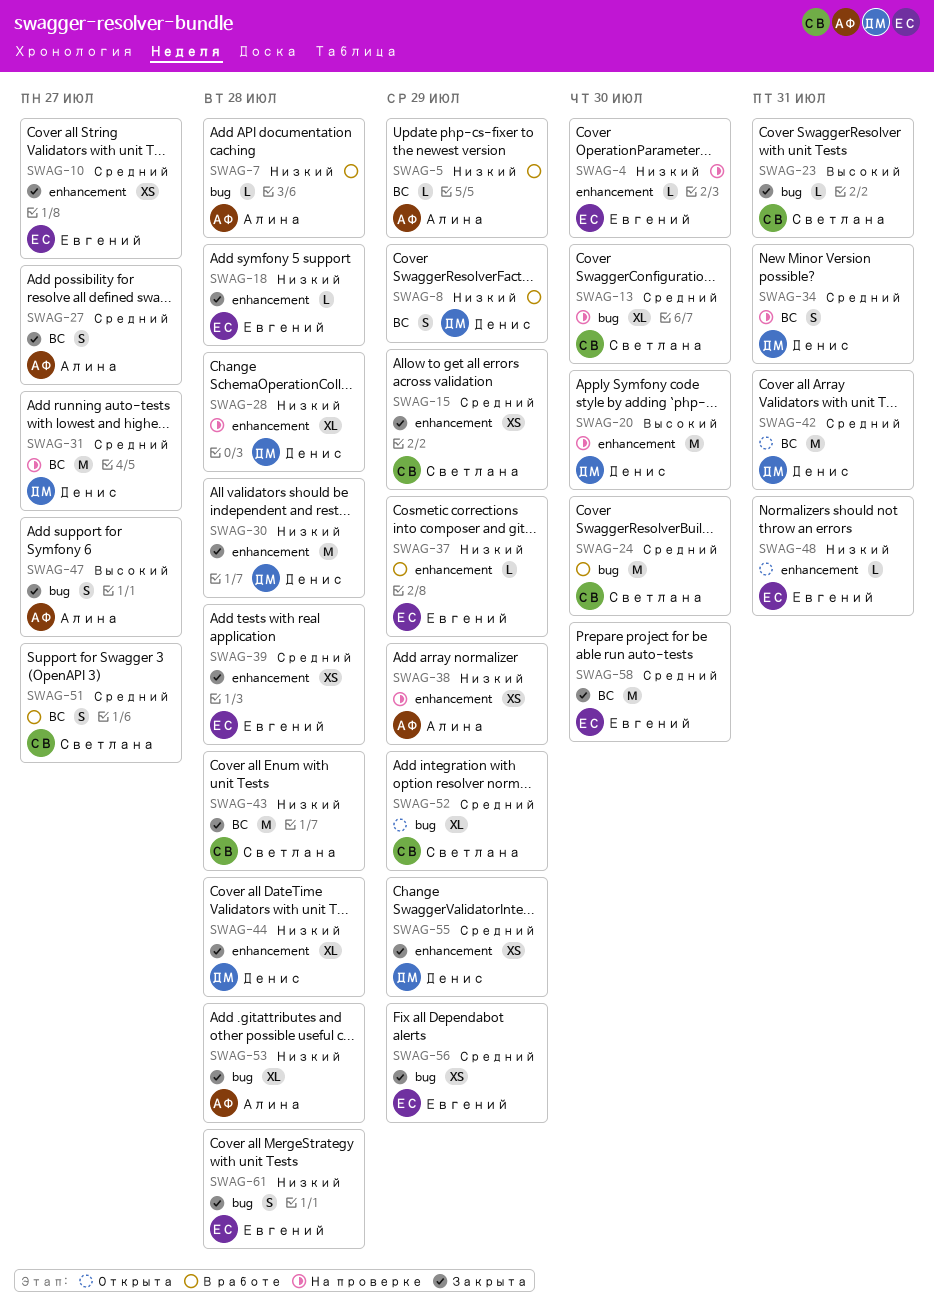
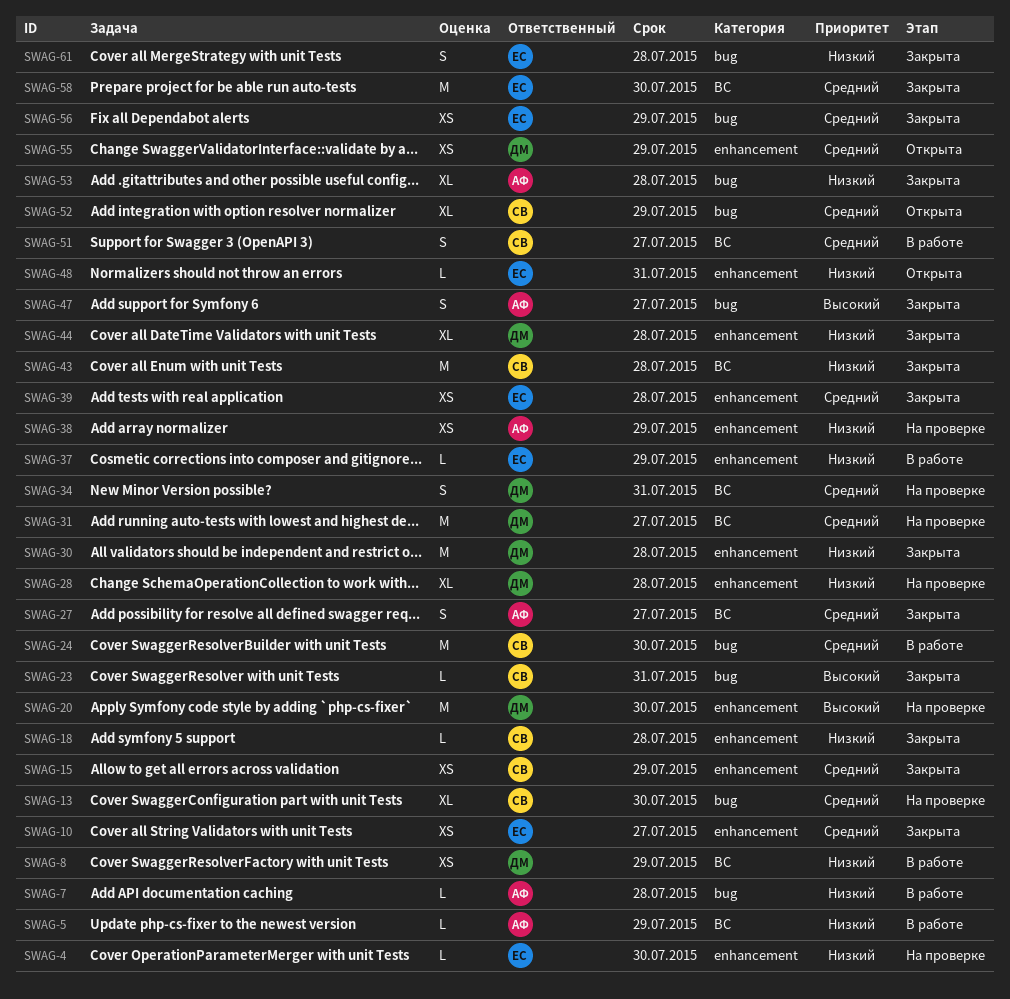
SWAG-8, estimate: S -> XS
SWAG-18, owner: Евгений -> Светлана
SWAG-42: present -> none
SWAG-55, status: Закрыта -> Открыта

